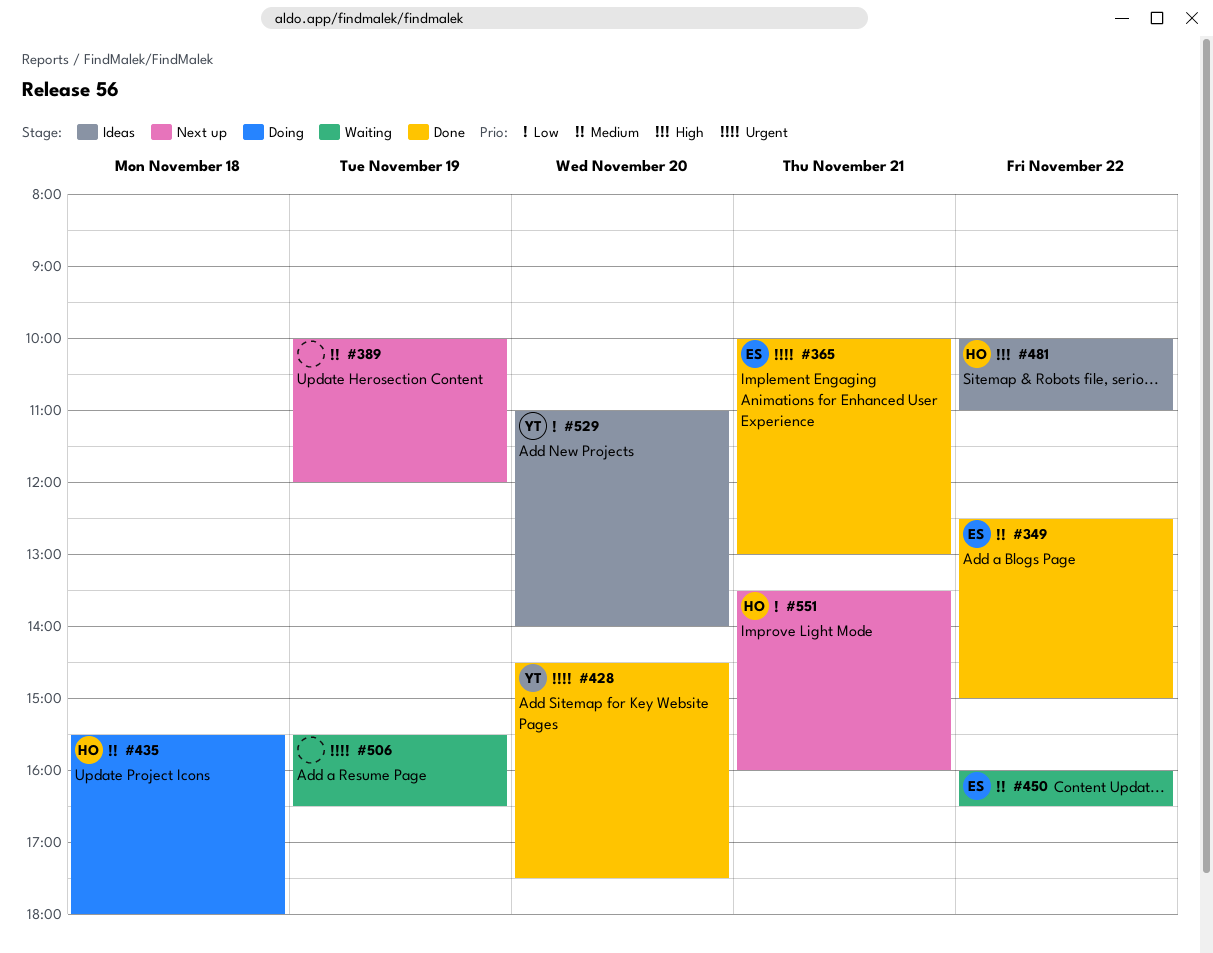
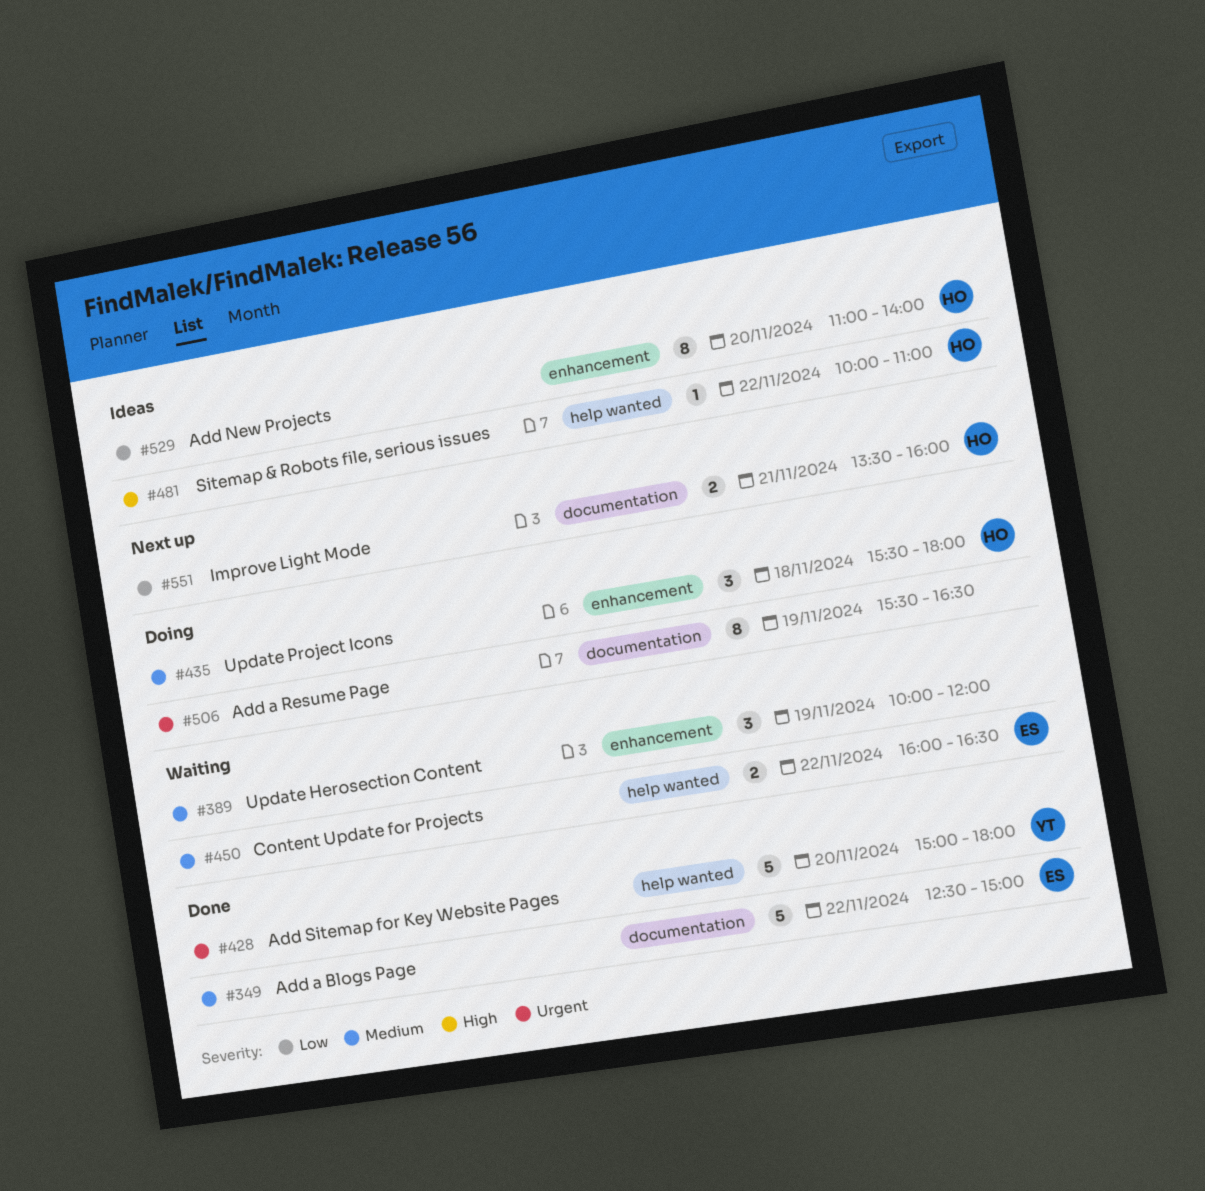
#365: present -> none
#389, status: Next up -> Waiting
#428, begins: 14:30 -> 15:00
#428, ends: 17:30 -> 18:00
#506, status: Waiting -> Doing
#529, owner: YT -> HO

